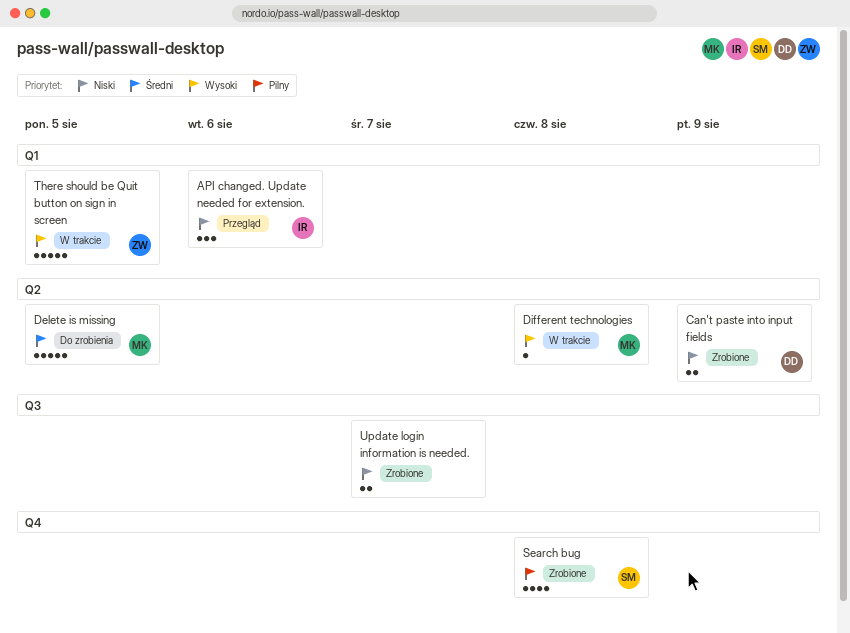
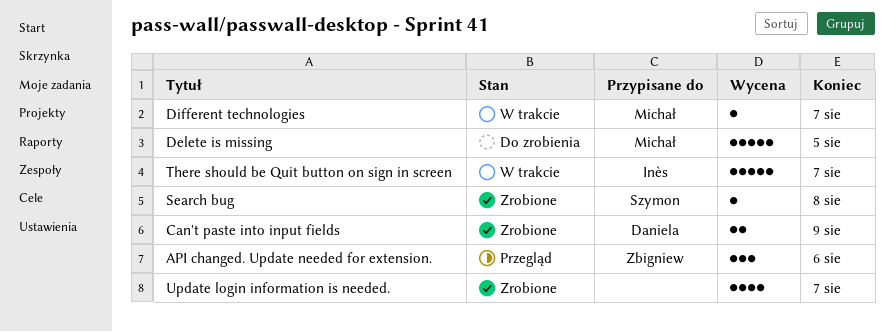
API changed. Update needed for extension., owner: Inès -> Zbigniew
Different technologies, due: Aug 8 -> Aug 7
Search bug, estimate: 4 -> 1
There should be Quit button on sign in screen, owner: Zbigniew -> Inès
There should be Quit button on sign in screen, due: Aug 5 -> Aug 7
Update login information is needed., estimate: 2 -> 4

